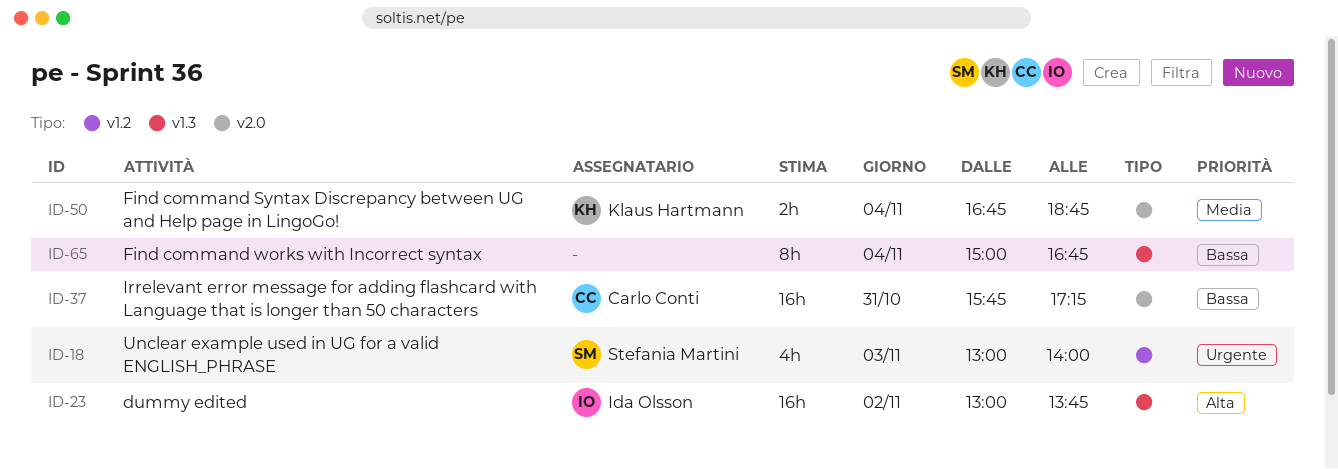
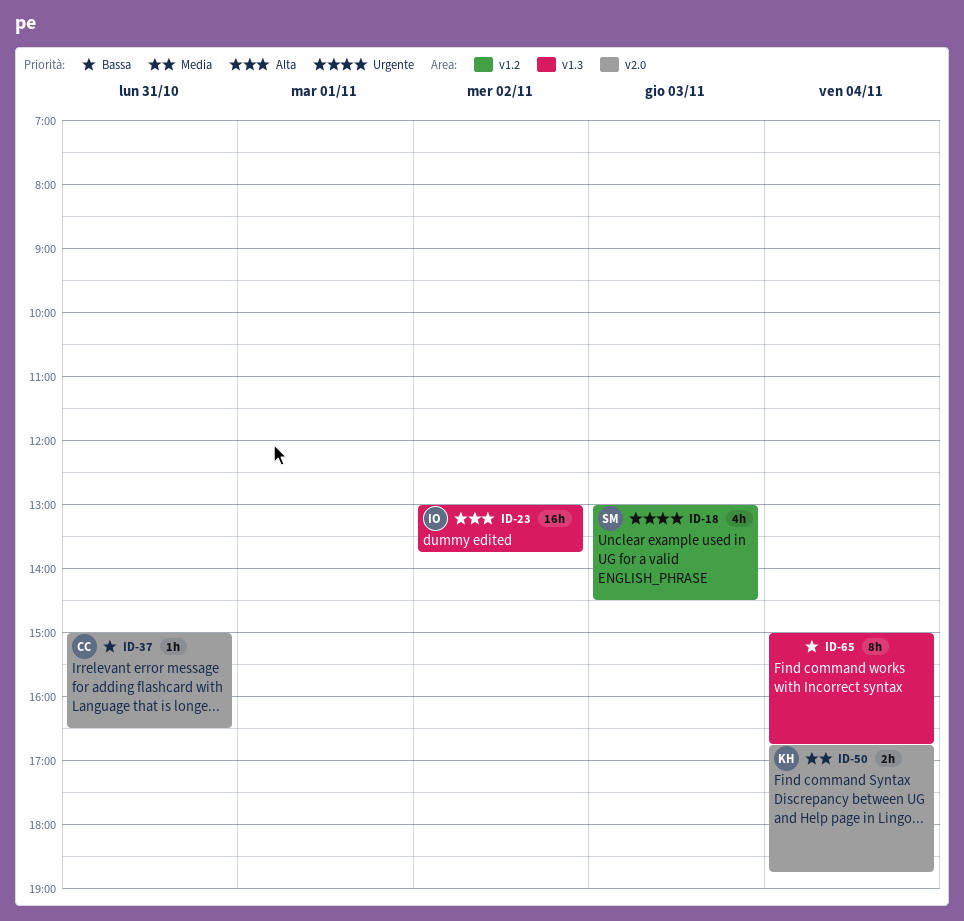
ID-18, ends: 14:00 -> 14:30
ID-37, estimate: 16h -> 1h
ID-37, begins: 15:45 -> 15:00
ID-37, ends: 17:15 -> 16:30

